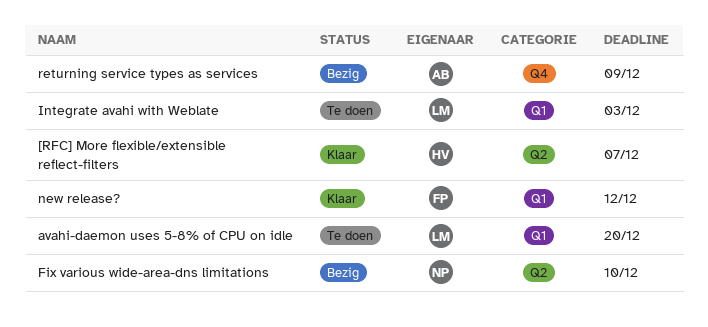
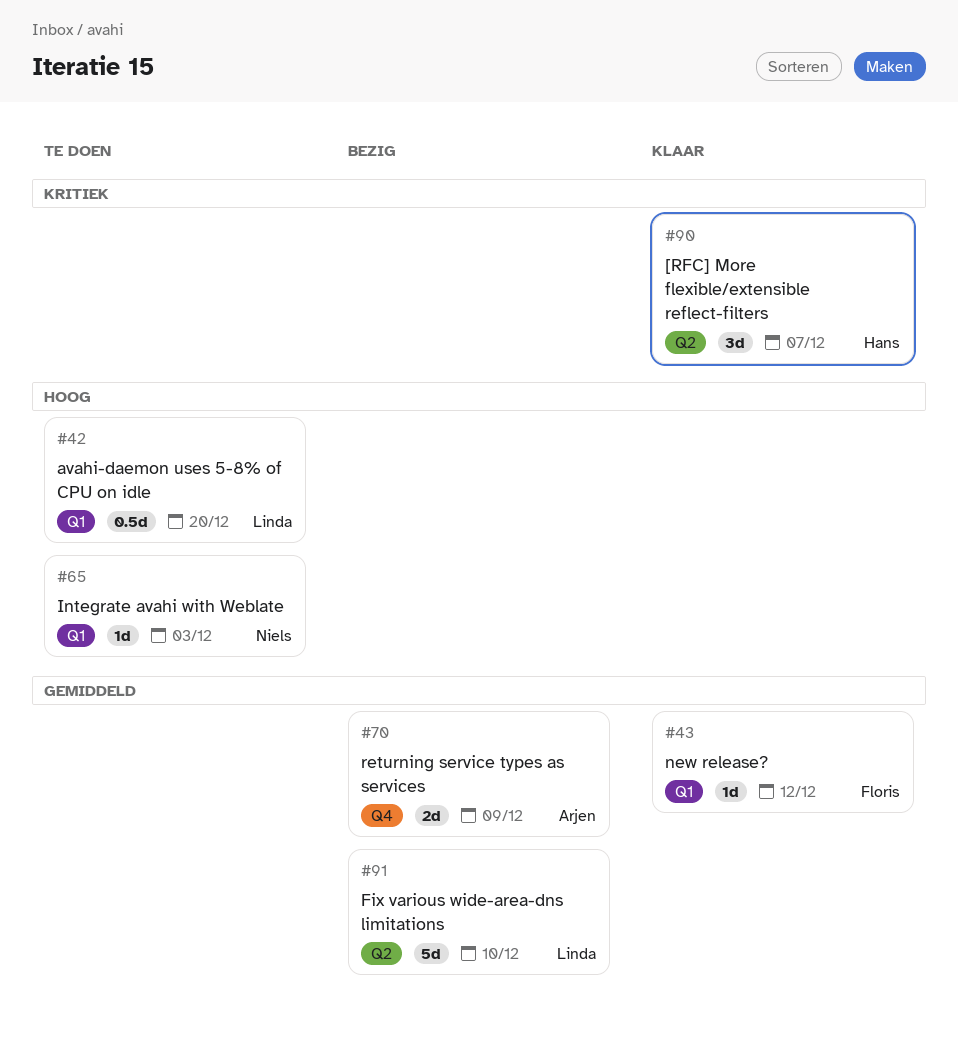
Fix various wide-area-dns limitations, owner: Niels -> Linda
Integrate avahi with Weblate, owner: Linda -> Niels

